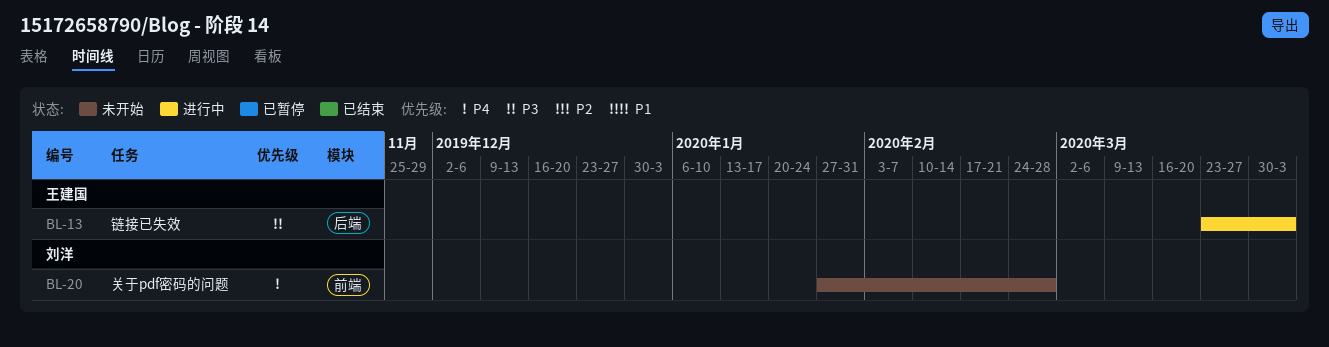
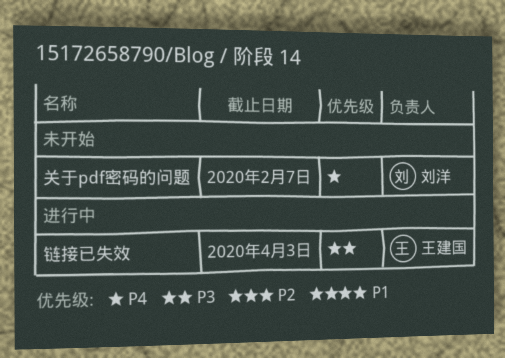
关于pdf密码的问题, due: Feb 28 -> Feb 7

